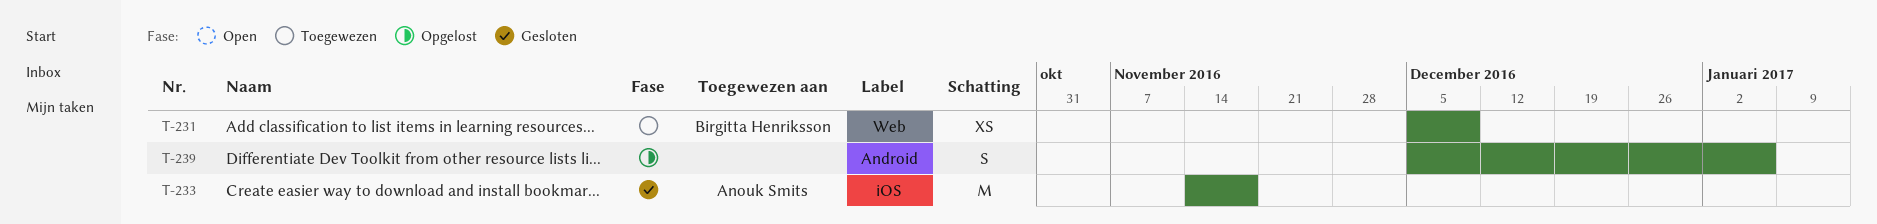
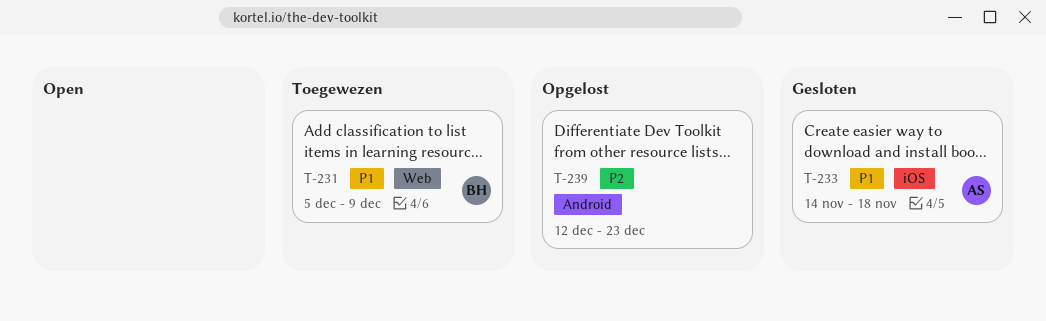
T-239, start: Dec 5 -> Dec 12
T-239, due: Jan 6 -> Dec 23

